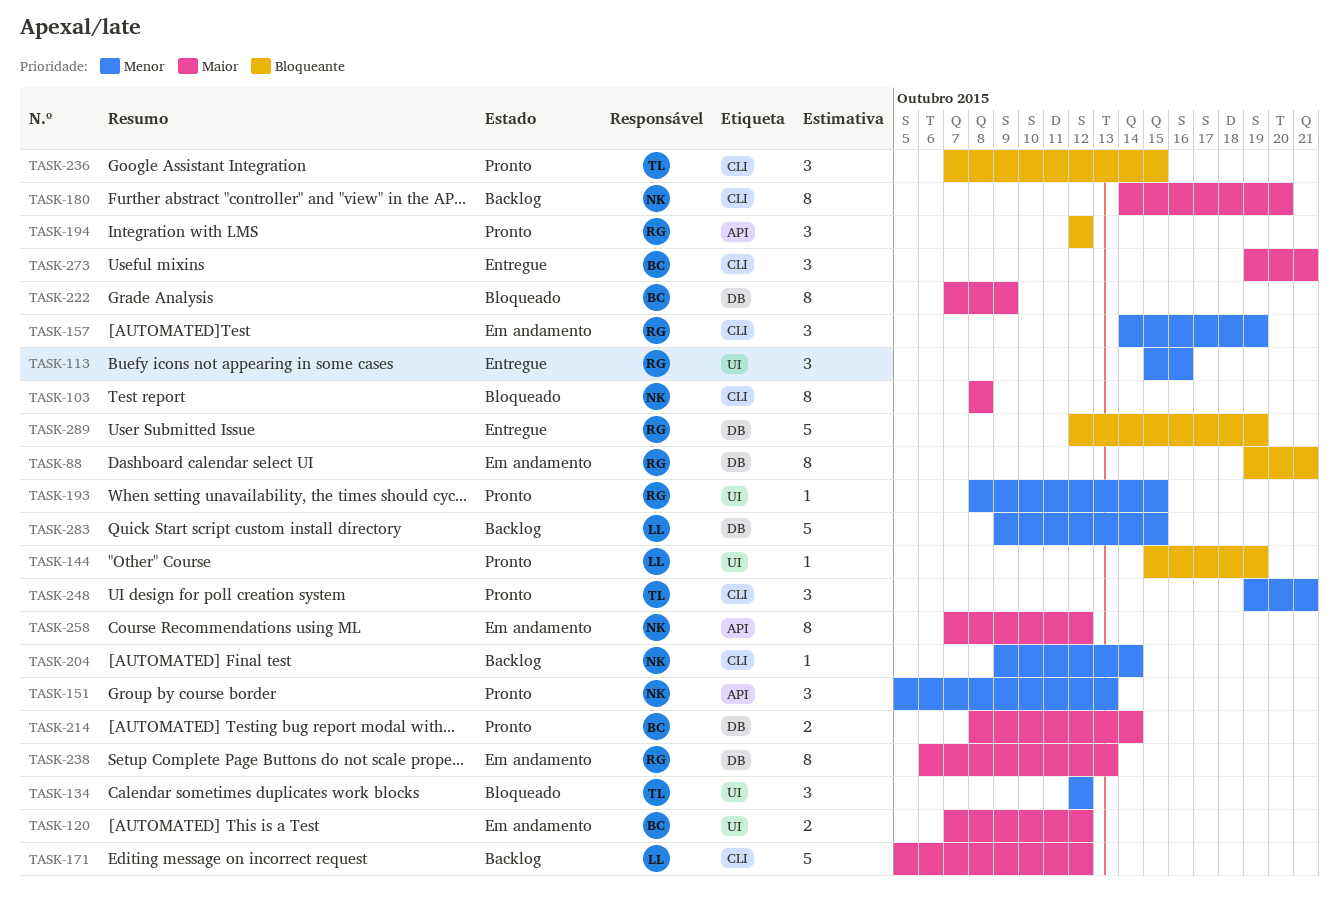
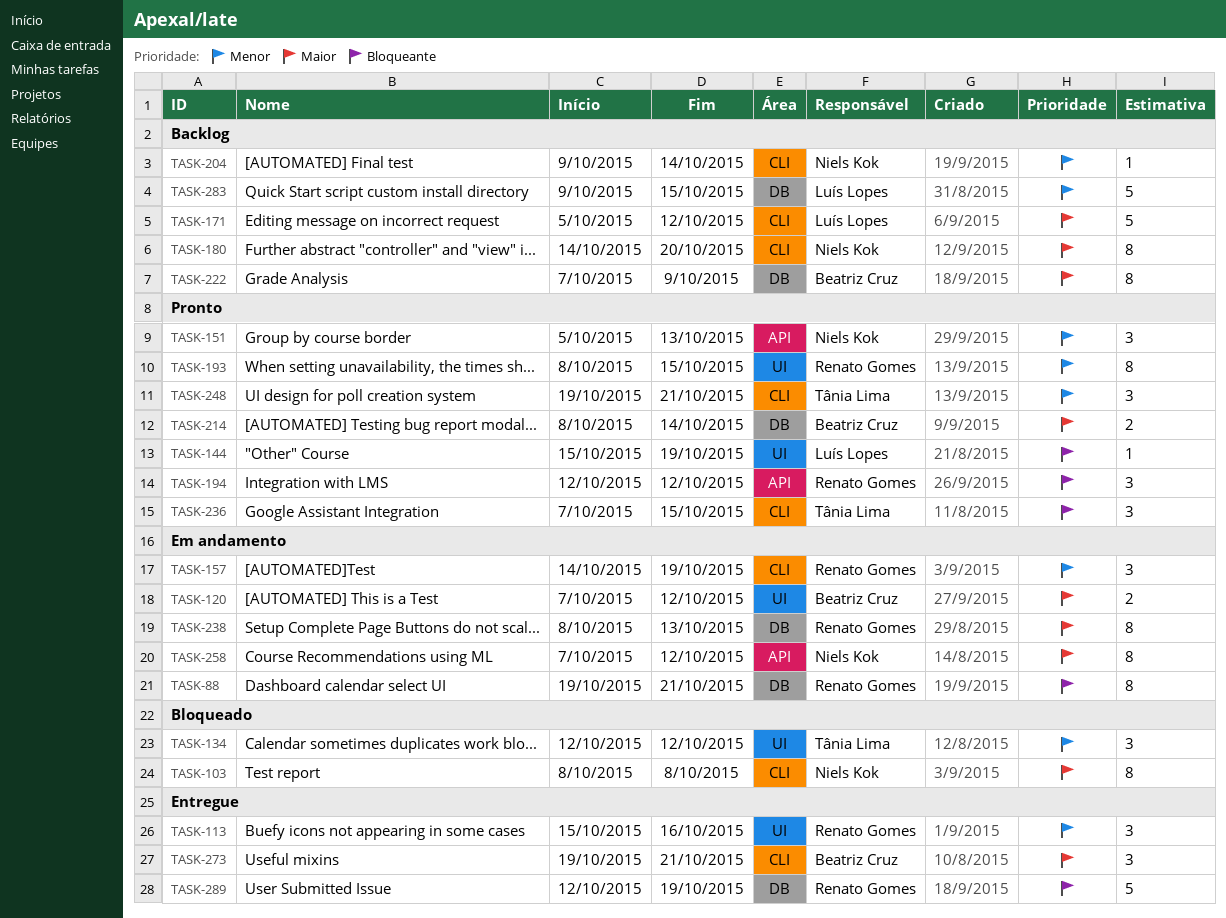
TASK-193, estimate: 1 -> 8
TASK-222, status: Bloqueado -> Backlog
TASK-238, start: Oct 6 -> Oct 8

